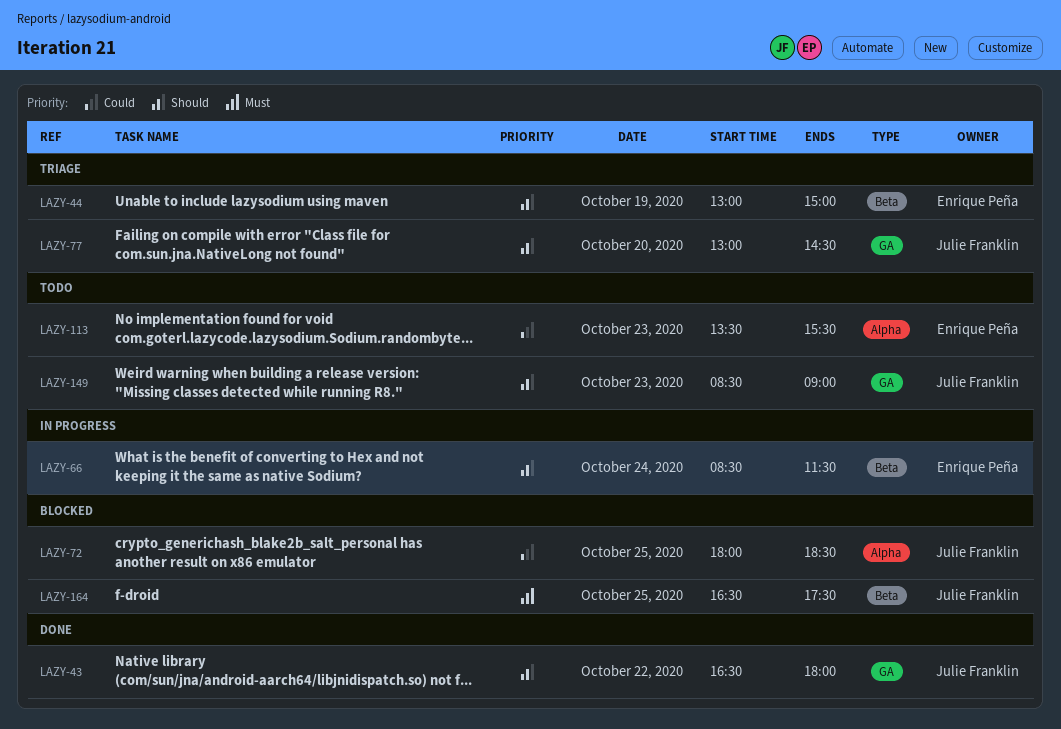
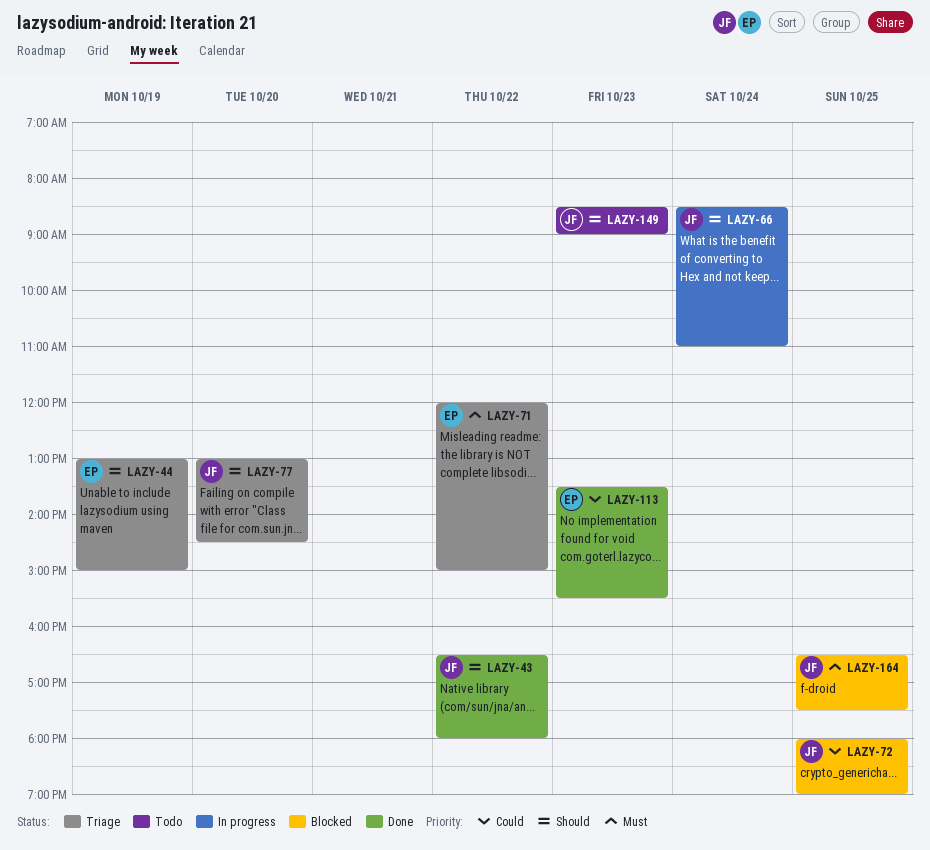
LAZY-66, owner: Enrique Peña -> Julie Franklin
LAZY-66, ends: 11:30 -> 11:00
LAZY-71: none -> present
LAZY-72, ends: 18:30 -> 19:00
LAZY-113, status: Todo -> Done

